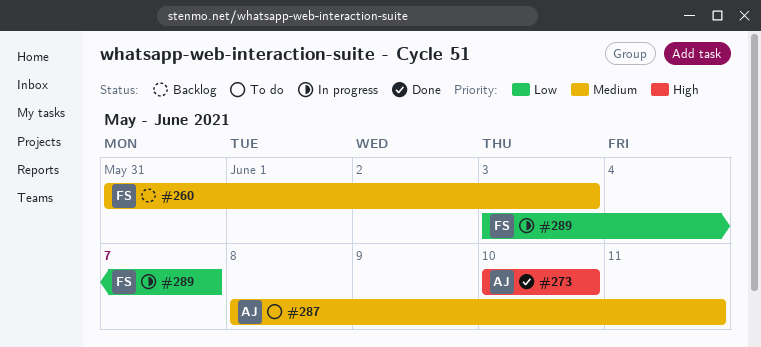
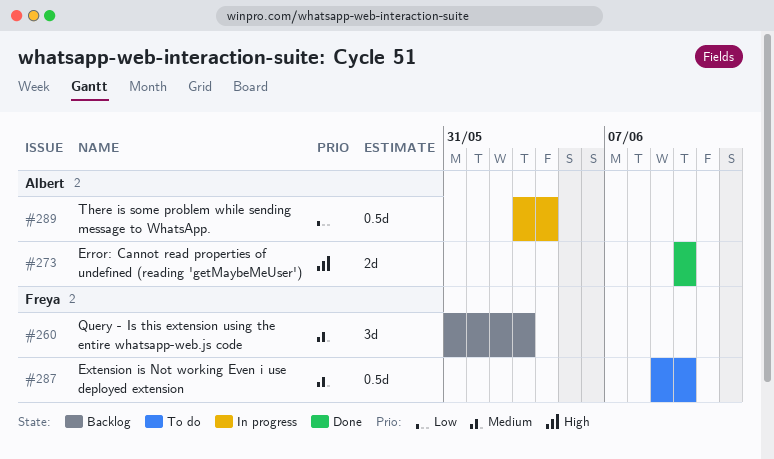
#287, owner: Albert -> Freya
#287, start: Jun 8 -> Jun 9
#287, due: Jun 11 -> Jun 10
#289, owner: Freya -> Albert
#289, due: Jun 7 -> Jun 4

